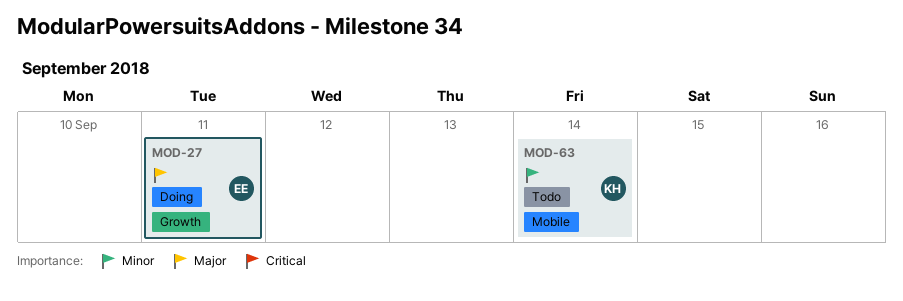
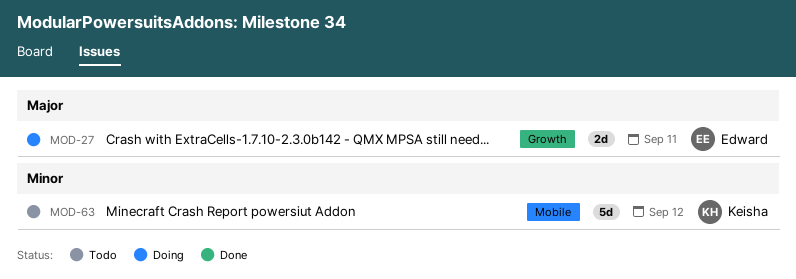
MOD-63, due: Sep 14 -> Sep 12

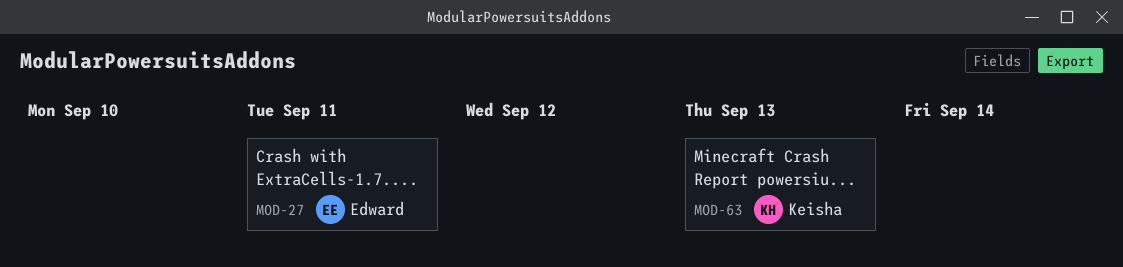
MOD-63, due: Sep 12 -> Sep 13

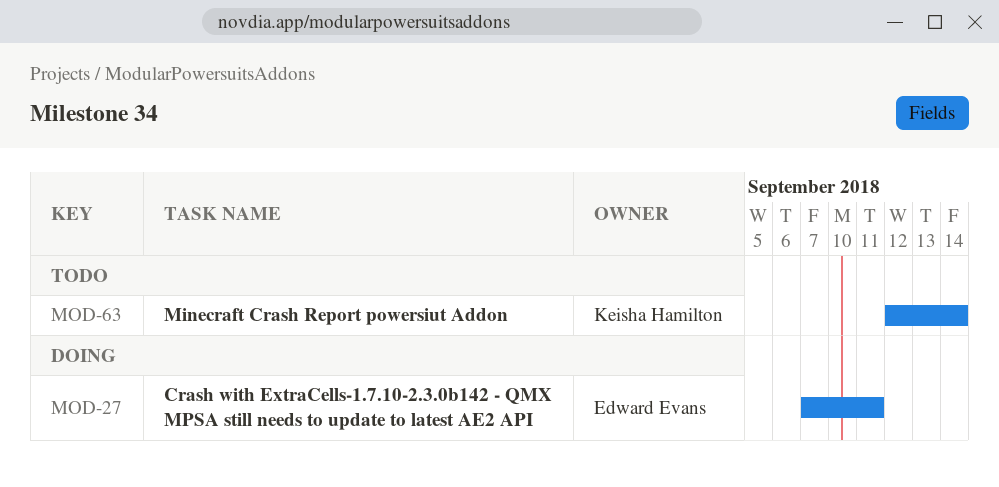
MOD-63, due: Sep 13 -> Sep 14

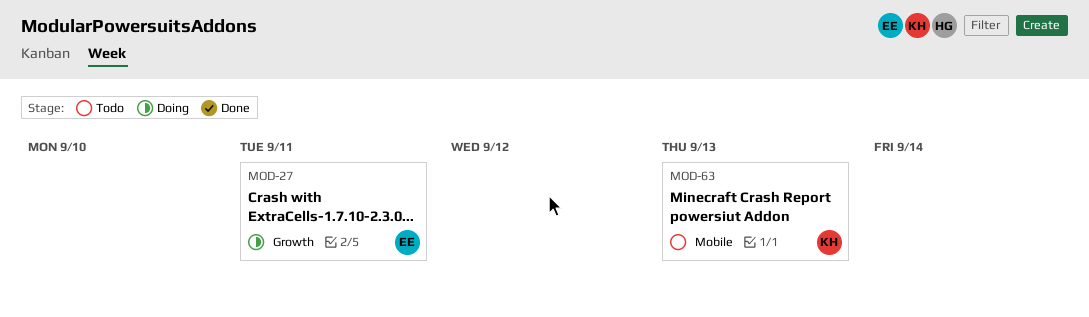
MOD-63, due: Sep 14 -> Sep 13

